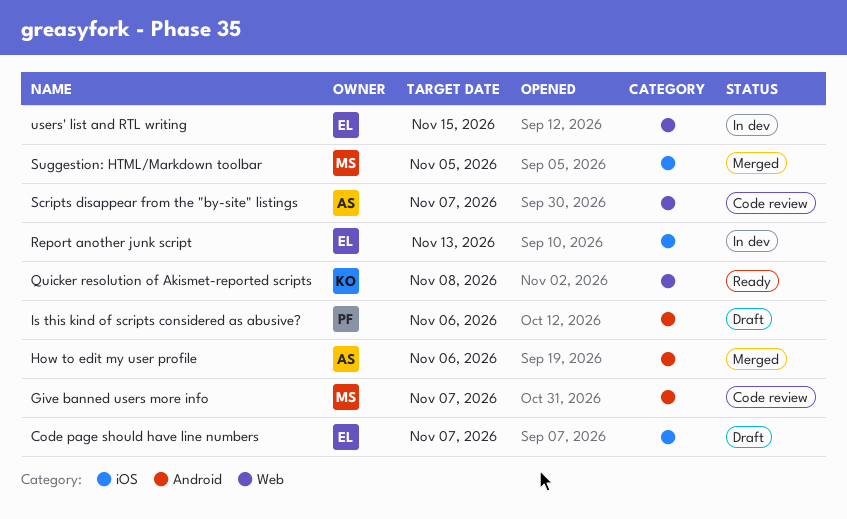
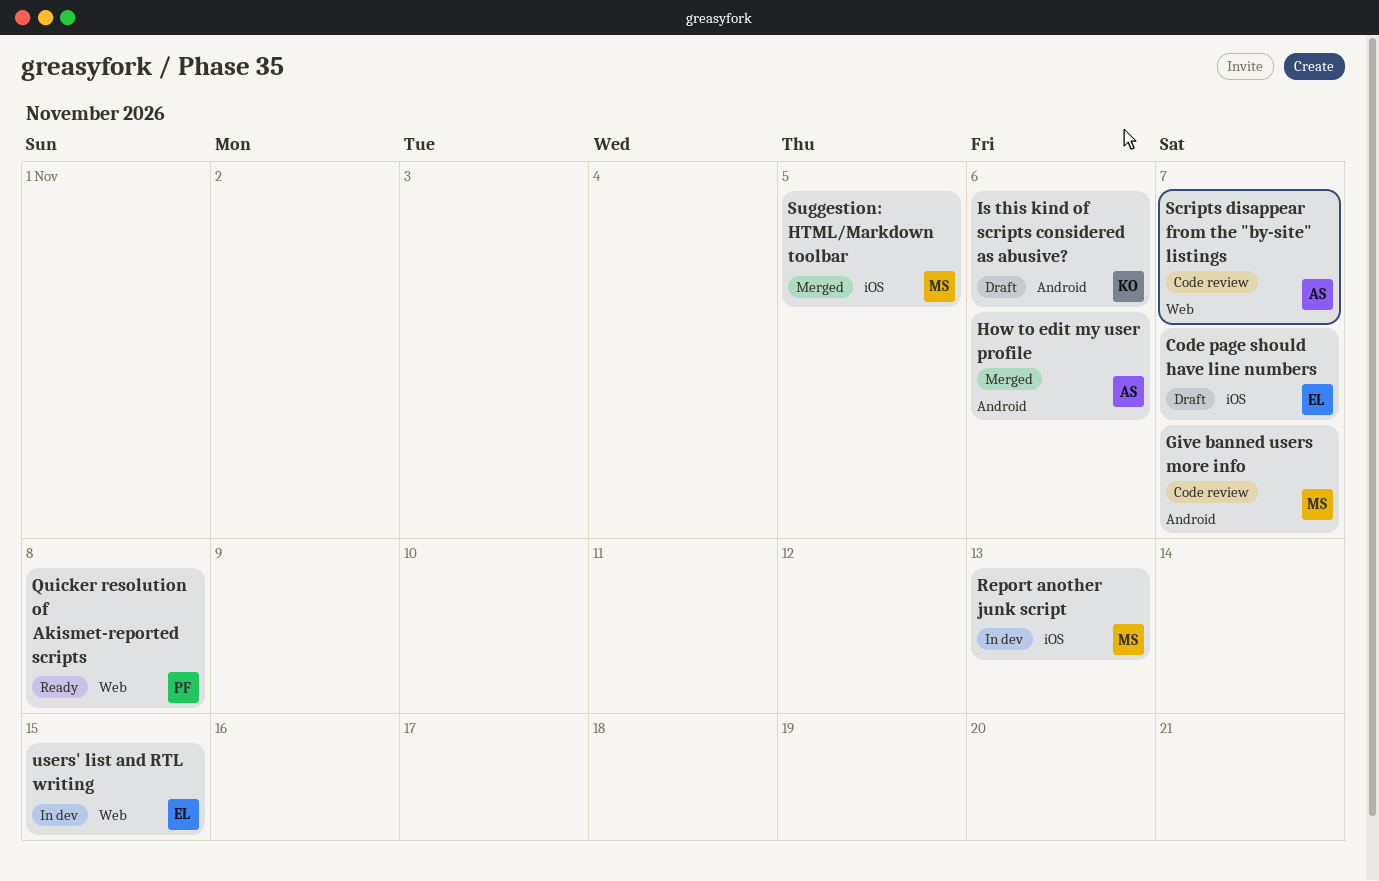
Is this kind of scripts considered as abusive?, owner: PF -> KO
Quicker resolution of Akismet-reported scripts, owner: KO -> PF
Report another junk script, owner: EL -> MS

